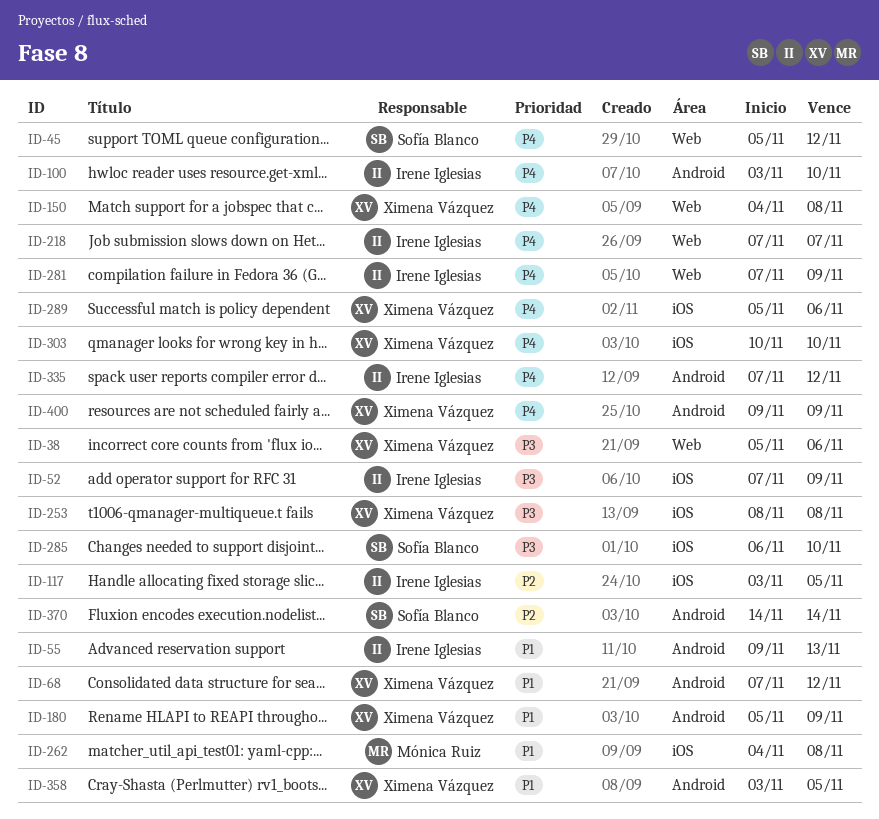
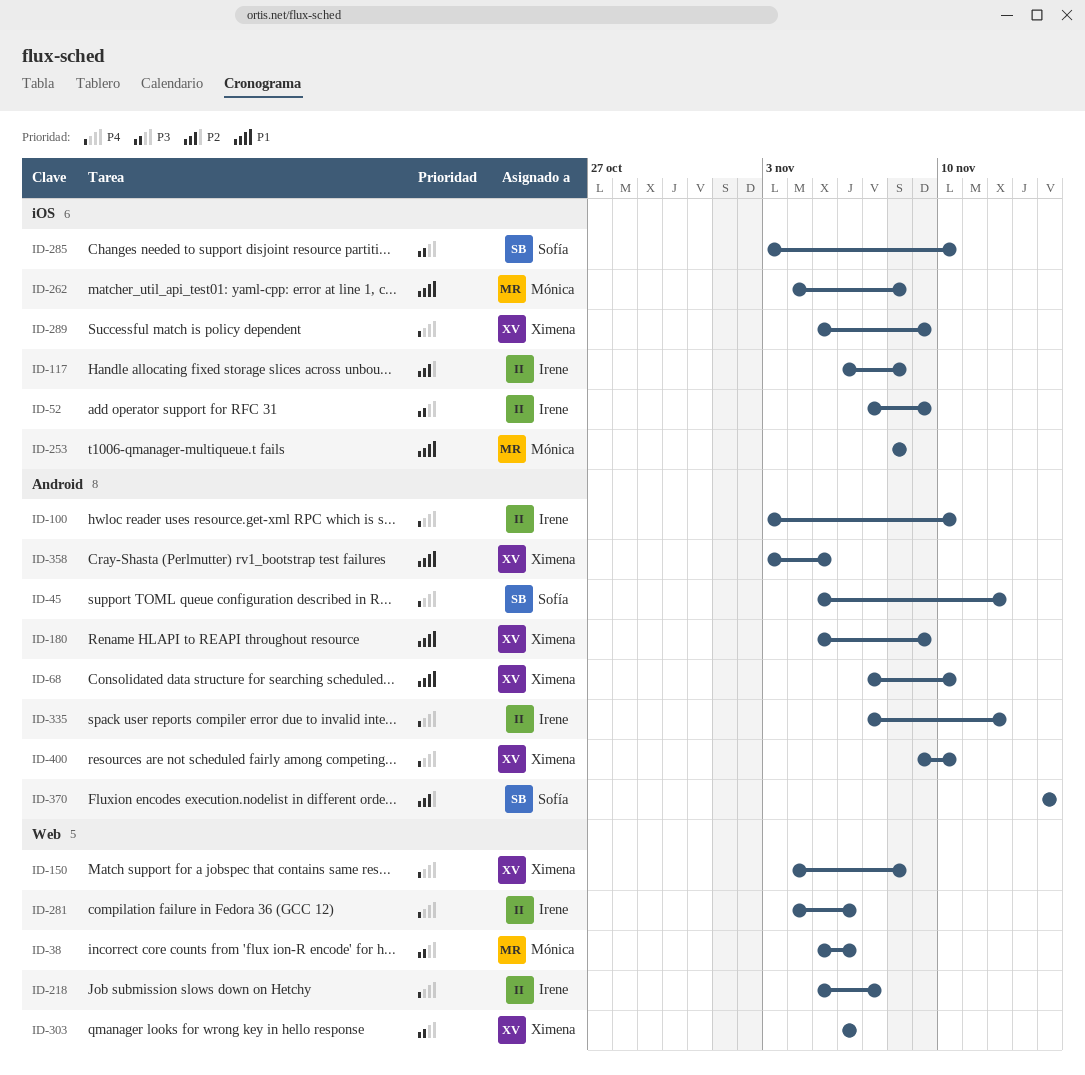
ID-38, owner: Ximena Vázquez -> Mónica Ruiz
ID-45, label: Web -> Android
ID-55: present -> none
ID-68, due: Nov 12 -> Nov 10
ID-117, start: Nov 3 -> Nov 6
ID-117, due: Nov 5 -> Nov 8
ID-218, start: Nov 7 -> Nov 5
ID-253, owner: Ximena Vázquez -> Mónica Ruiz
ID-253, priority: P3 -> P1
ID-281, start: Nov 7 -> Nov 4
ID-281, due: Nov 9 -> Nov 6
ID-285, start: Nov 6 -> Nov 3
ID-289, due: Nov 6 -> Nov 9
ID-303, priority: P4 -> P3
ID-303, label: iOS -> Web
ID-303, start: Nov 10 -> Nov 6
ID-303, due: Nov 10 -> Nov 6
ID-400, due: Nov 9 -> Nov 10

